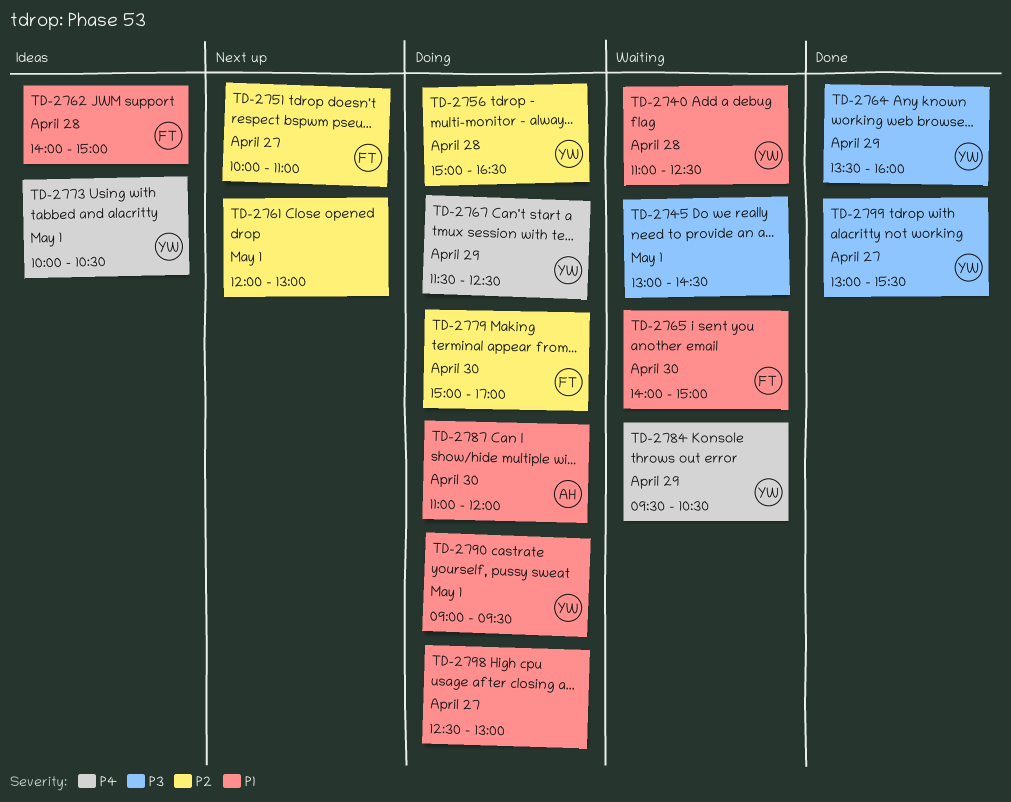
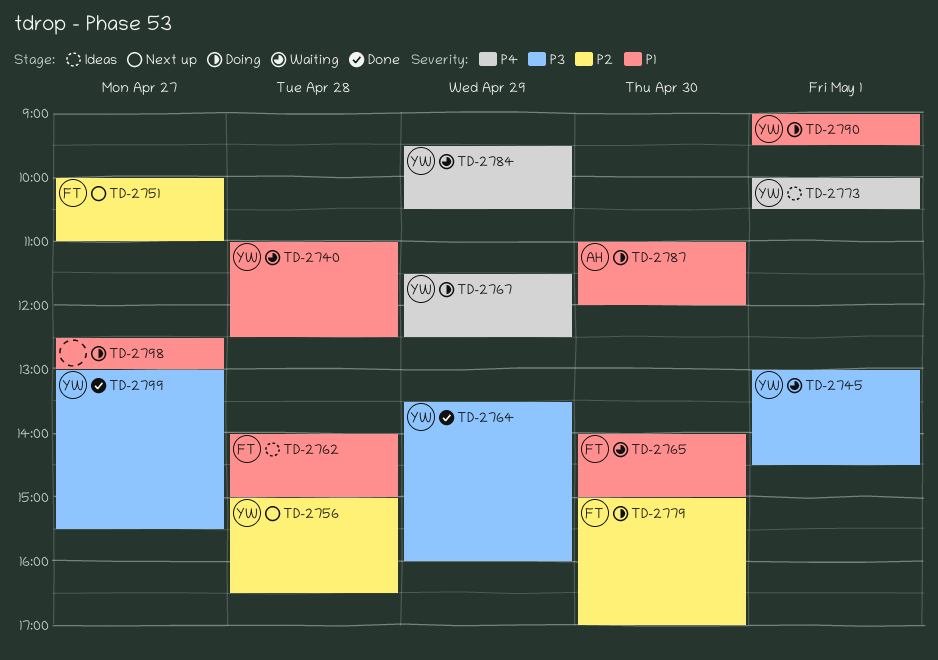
TD-2745, owner: none -> YW
TD-2756, status: Doing -> Next up
TD-2761: present -> none

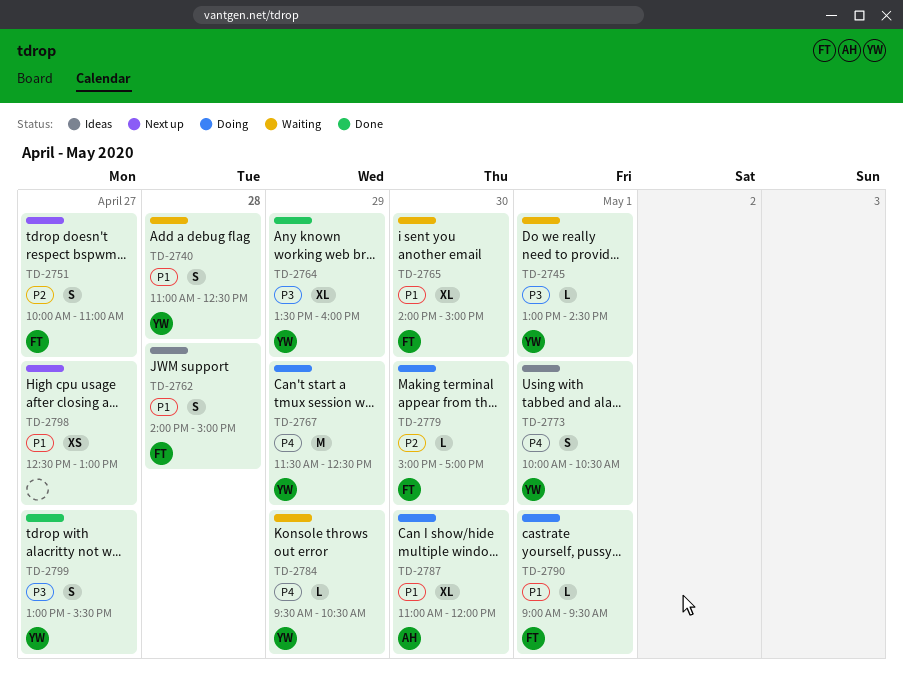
TD-2756: present -> none
TD-2790, owner: YW -> FT
TD-2798, status: Doing -> Next up

